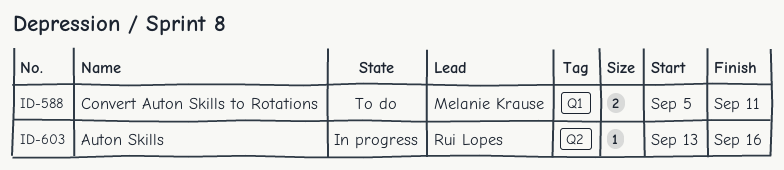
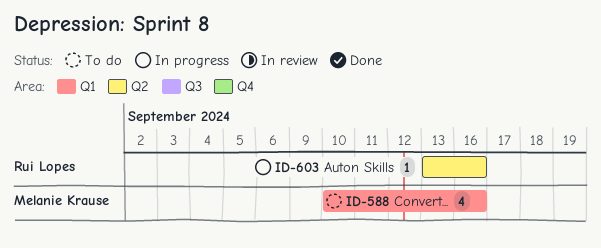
ID-588, estimate: 2 -> 4
ID-588, start: Sep 5 -> Sep 10
ID-588, due: Sep 11 -> Sep 16

